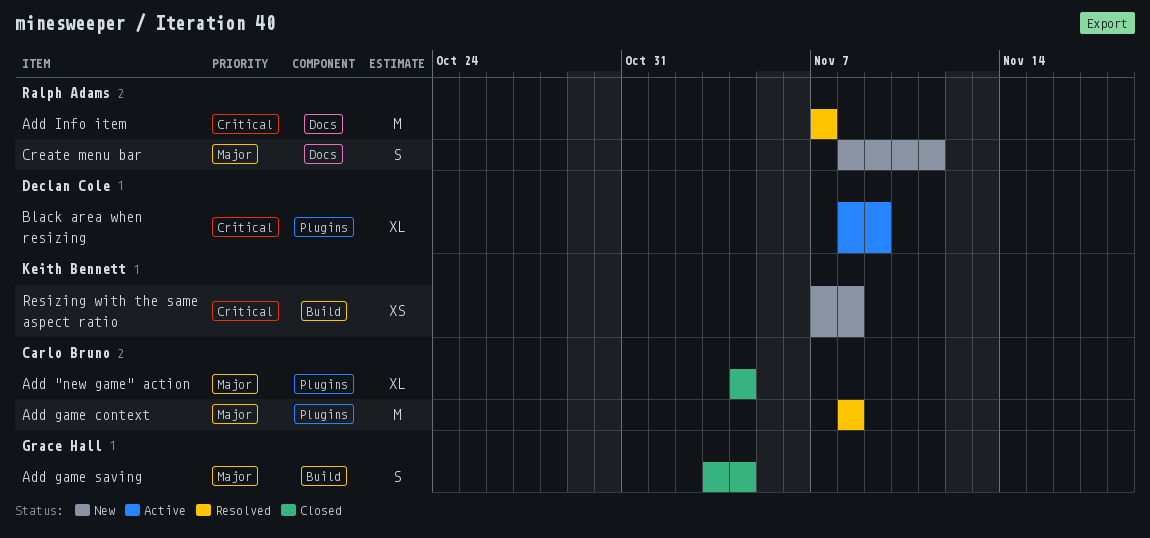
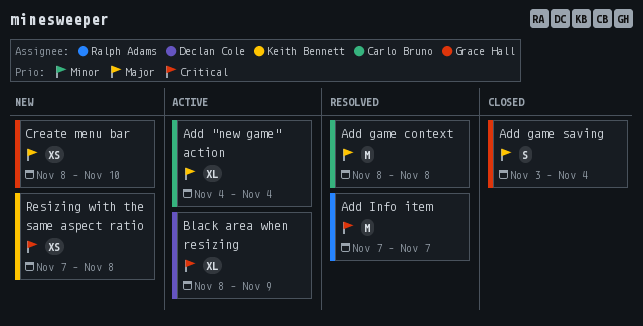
Add "new game" action, status: Closed -> Active
Create menu bar, owner: Ralph Adams -> Grace Hall
Create menu bar, estimate: S -> XS
Create menu bar, due: Nov 11 -> Nov 10

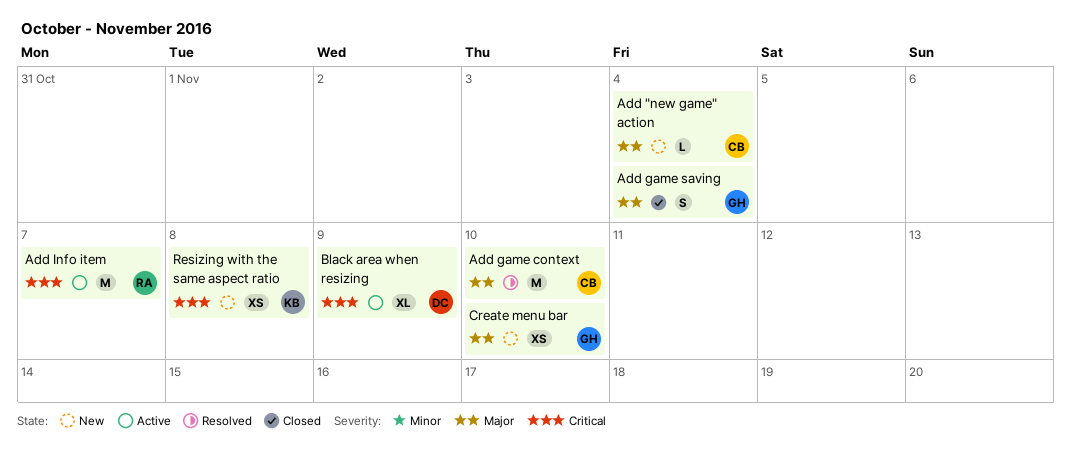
Add "new game" action, status: Active -> New
Add "new game" action, estimate: XL -> L
Add game context, due: Nov 8 -> Nov 10
Add Info item, status: Resolved -> Active

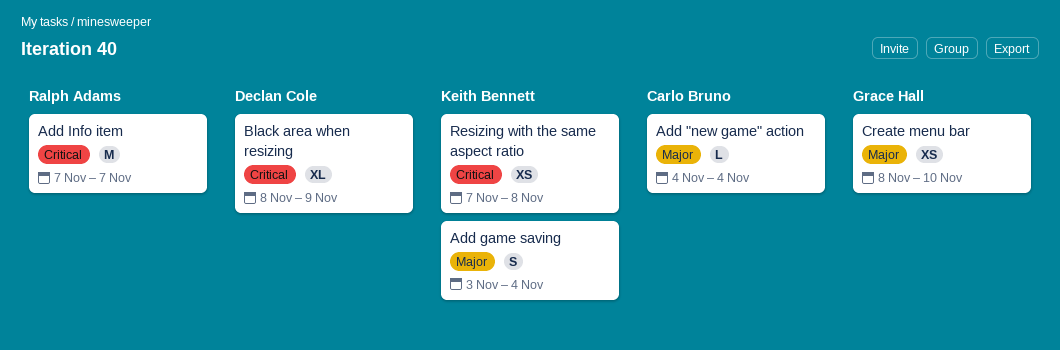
Add game context: present -> none
Add game saving, owner: Grace Hall -> Keith Bennett

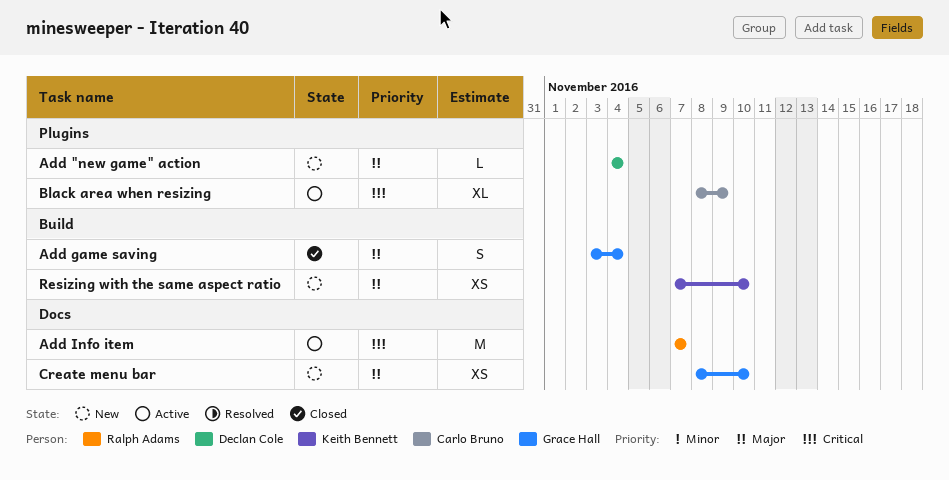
Add "new game" action, owner: Carlo Bruno -> Declan Cole
Add game saving, owner: Keith Bennett -> Grace Hall
Black area when resizing, owner: Declan Cole -> Carlo Bruno
Resizing with the same aspect ratio, priority: Critical -> Major
Resizing with the same aspect ratio, due: Nov 8 -> Nov 10

